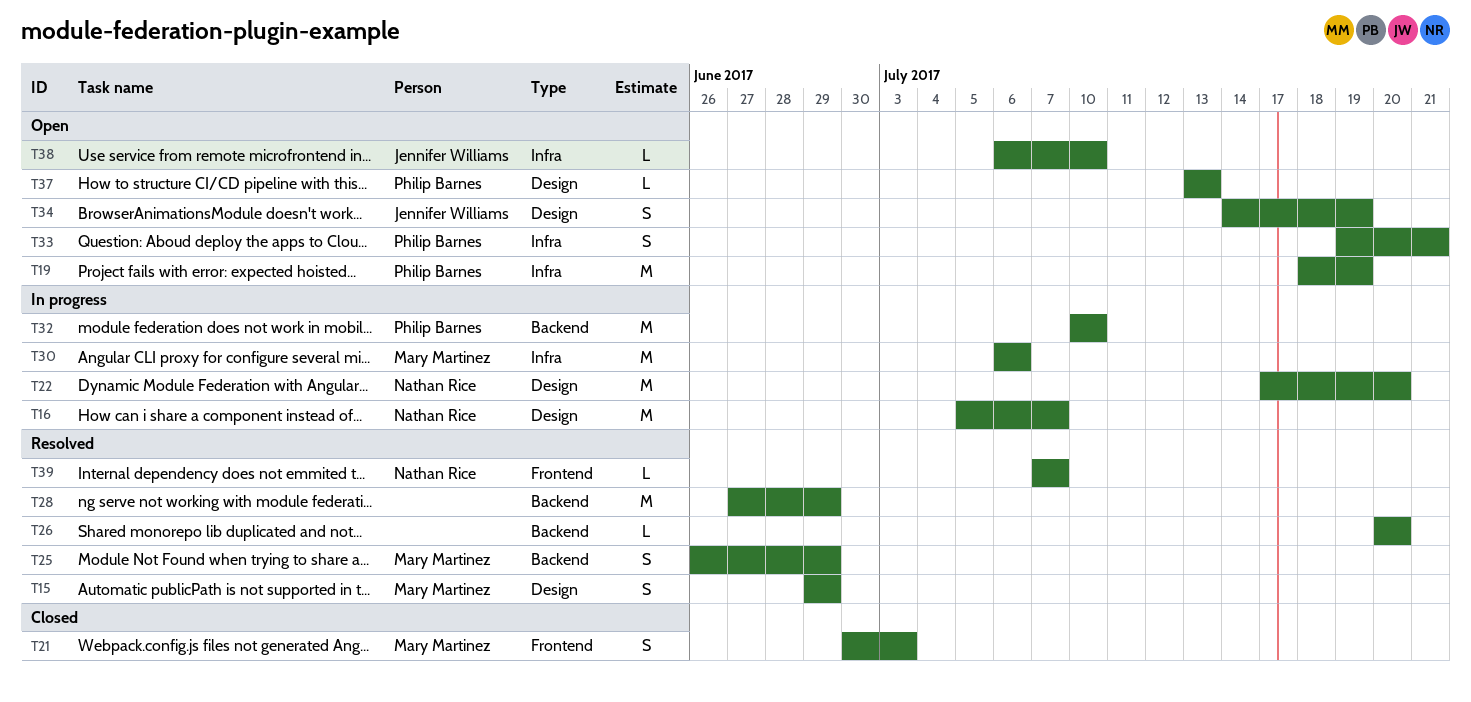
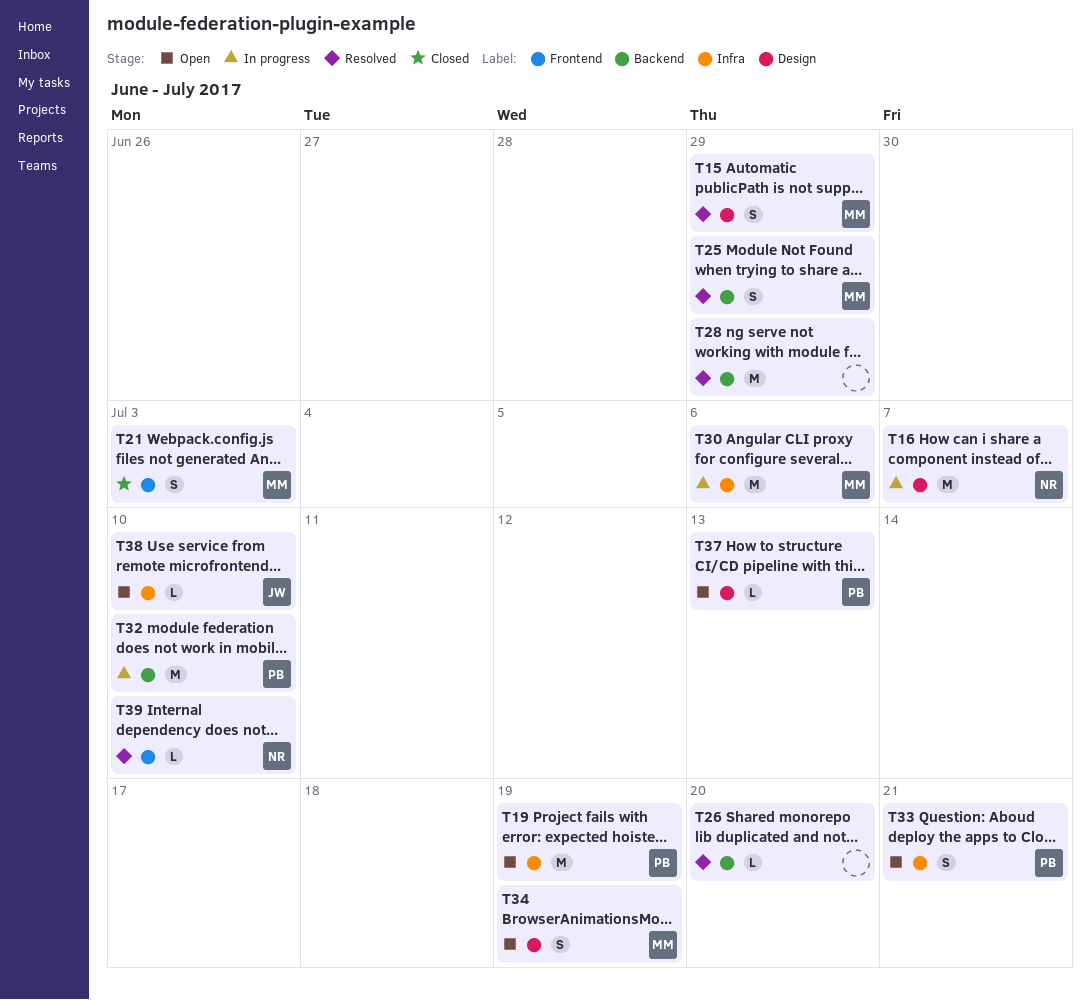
T22: present -> none
T34, owner: Jennifer Williams -> Mary Martinez
T39, due: Jul 7 -> Jul 10

